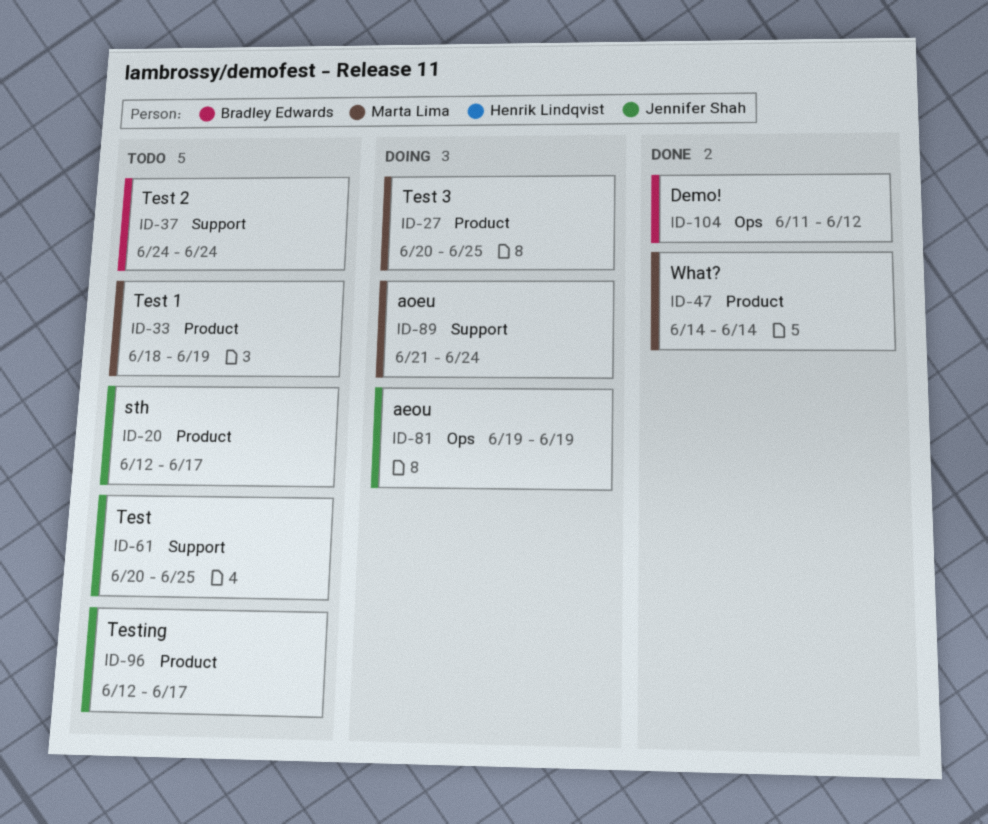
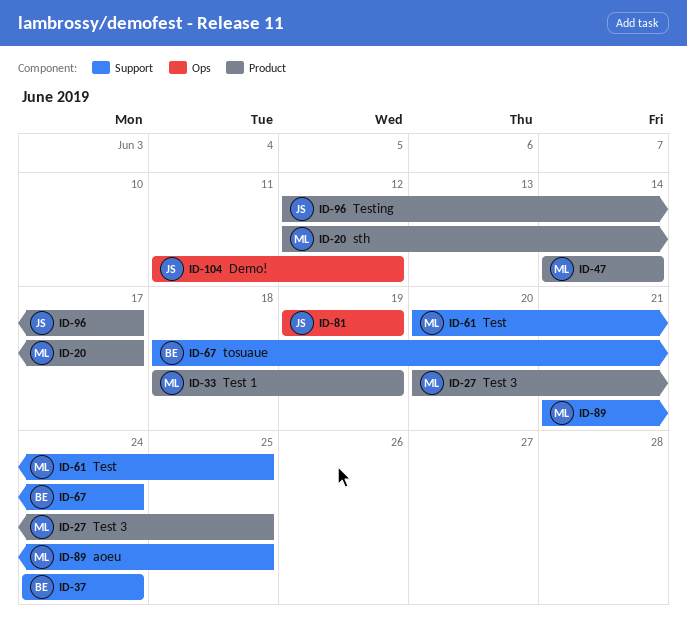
ID-20, owner: Jennifer Shah -> Marta Lima
ID-61, owner: Jennifer Shah -> Marta Lima
ID-67: none -> present
ID-89, due: Jun 24 -> Jun 25
ID-104, owner: Bradley Edwards -> Jennifer Shah

